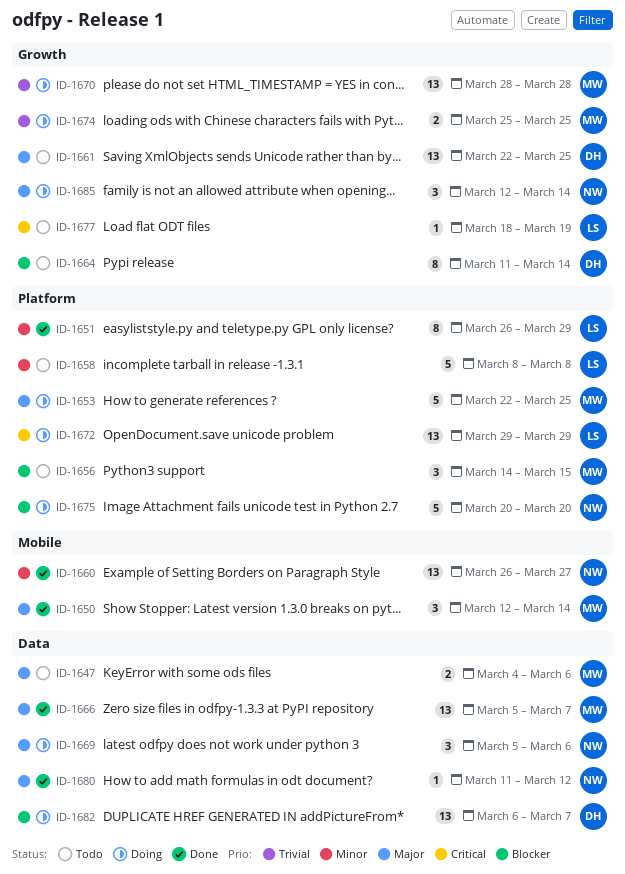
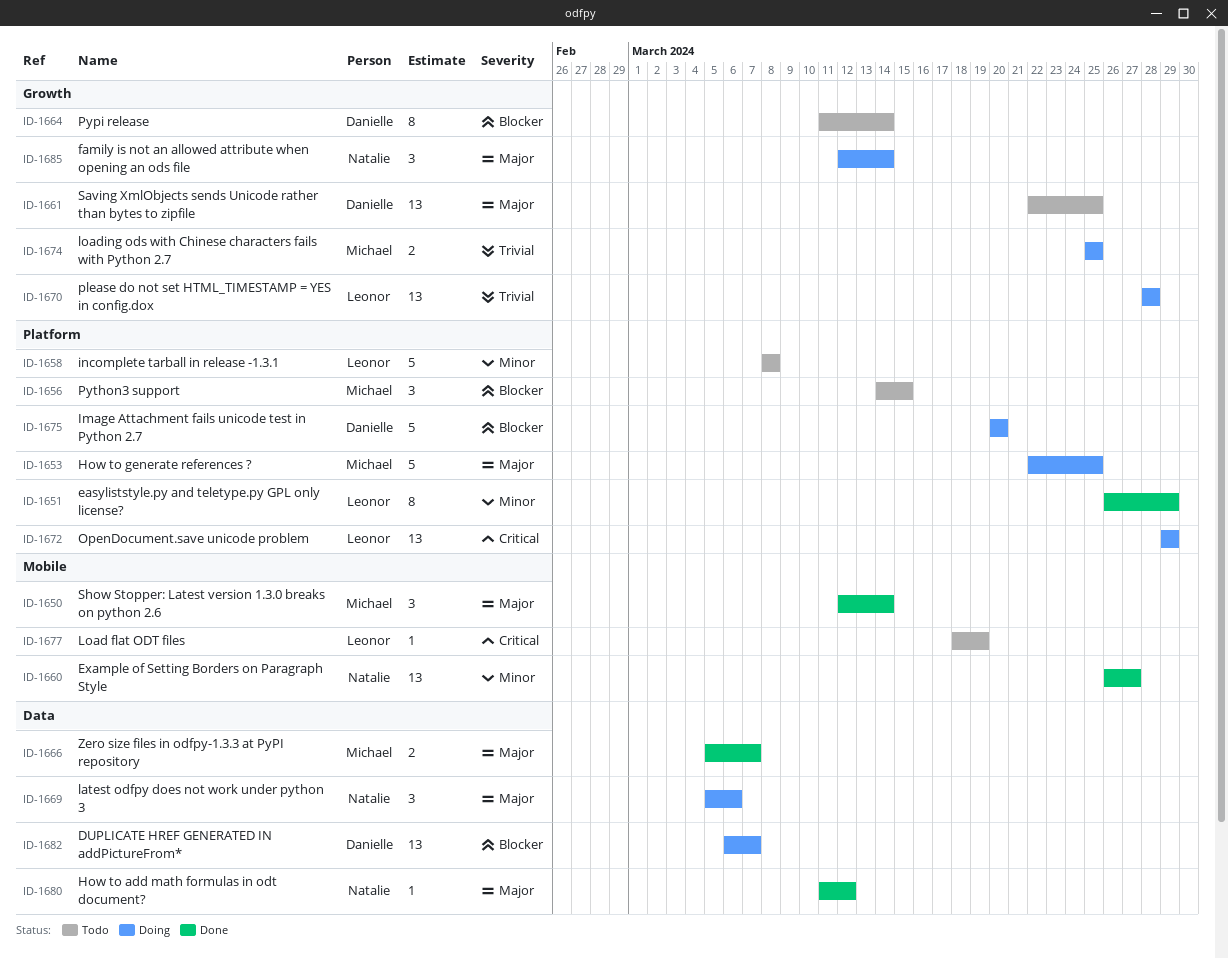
ID-1647: present -> none
ID-1666, estimate: 13 -> 2
ID-1670, owner: Michael -> Leonor
ID-1675, owner: Natalie -> Danielle
ID-1677, label: Growth -> Mobile

